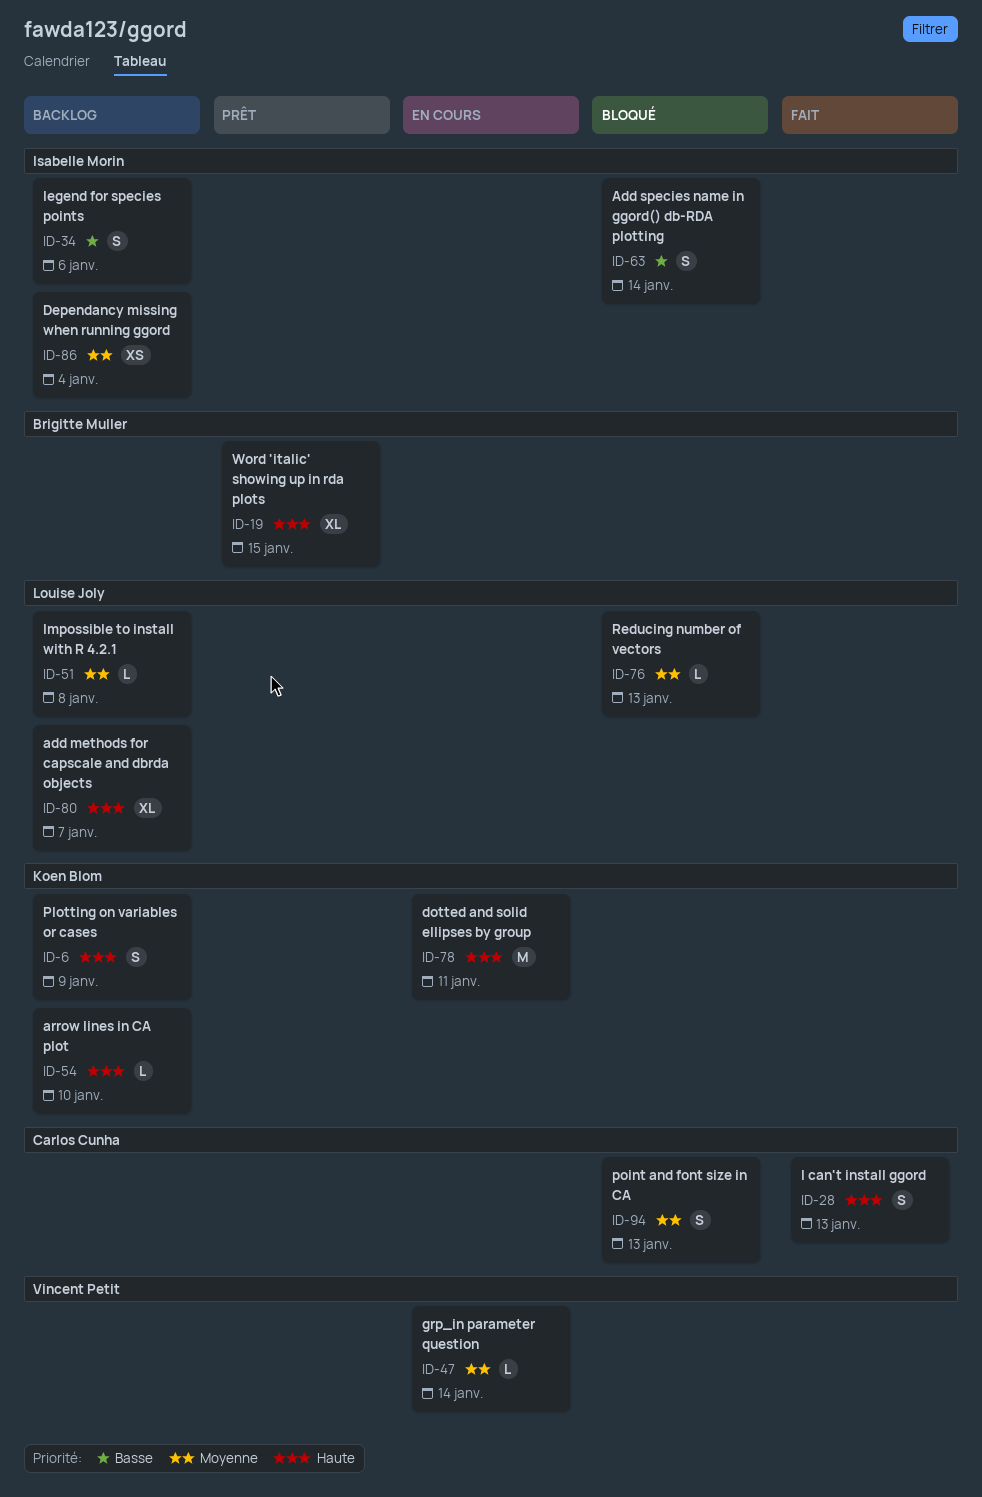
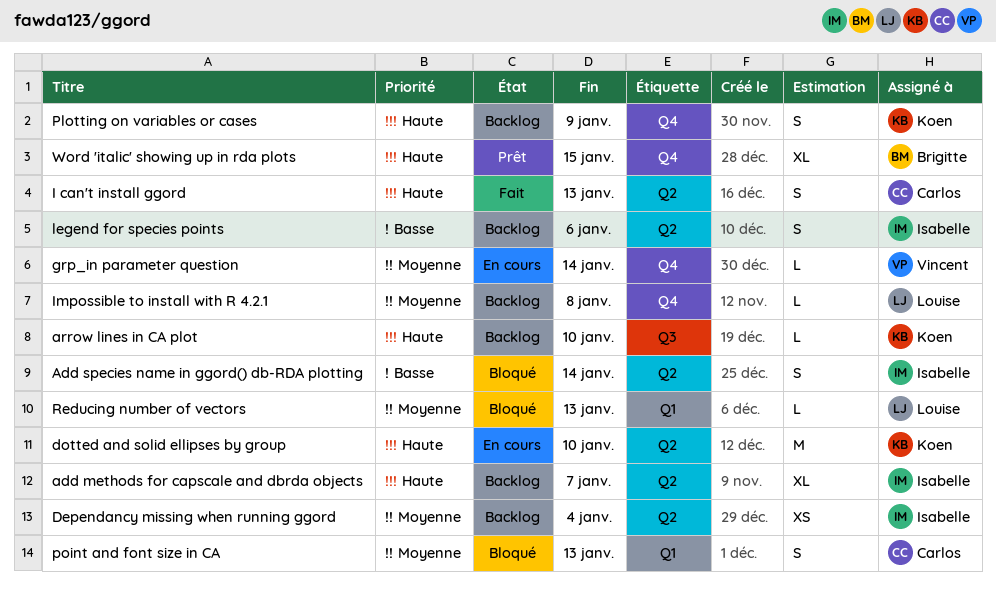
add methods for capscale and dbrda objects, owner: Louise Joly -> Isabelle Morin
dotted and solid ellipses by group, due: Jan 11 -> Jan 10

